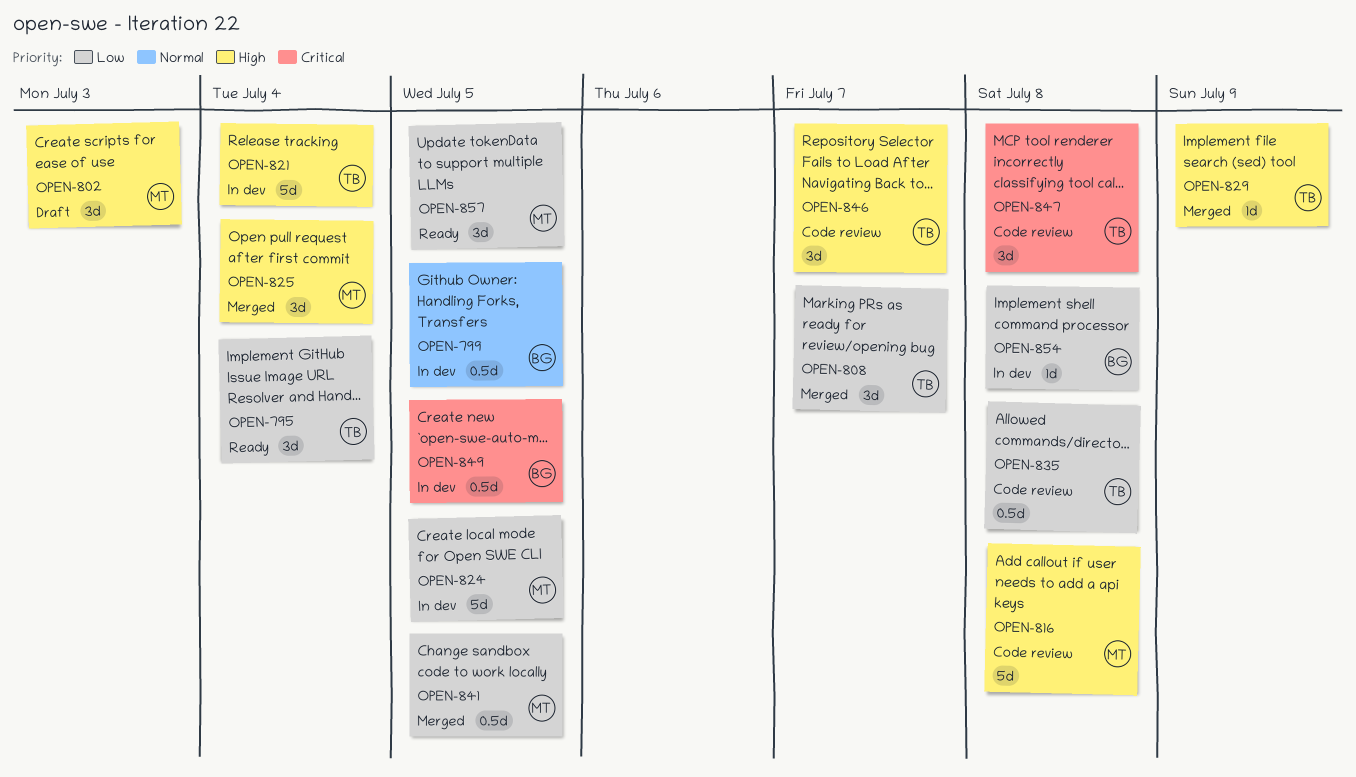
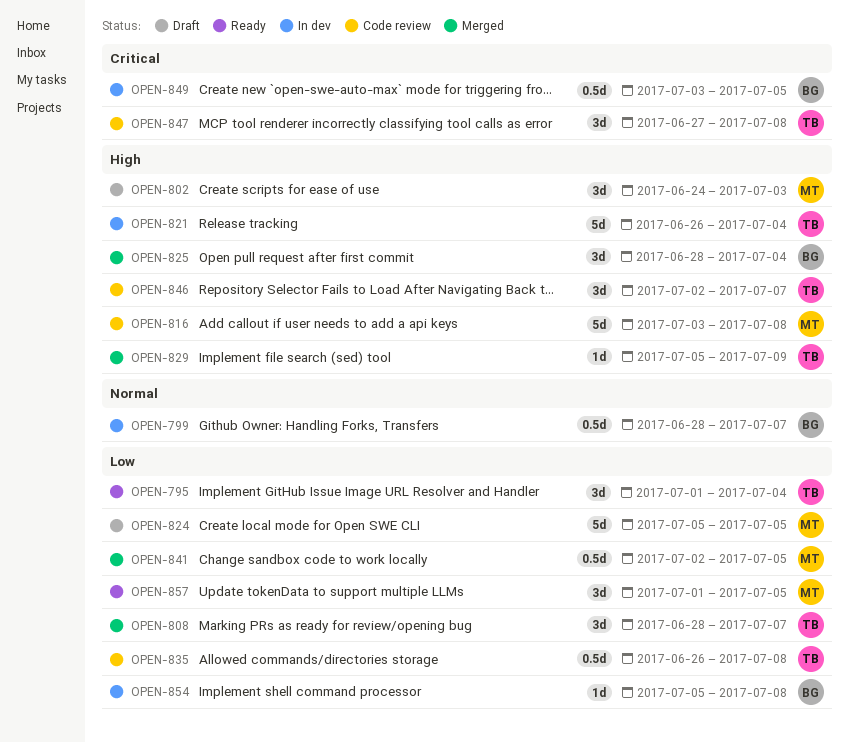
OPEN-799, due: Jul 5 -> Jul 7
OPEN-824, status: In dev -> Draft
OPEN-825, owner: MT -> BG

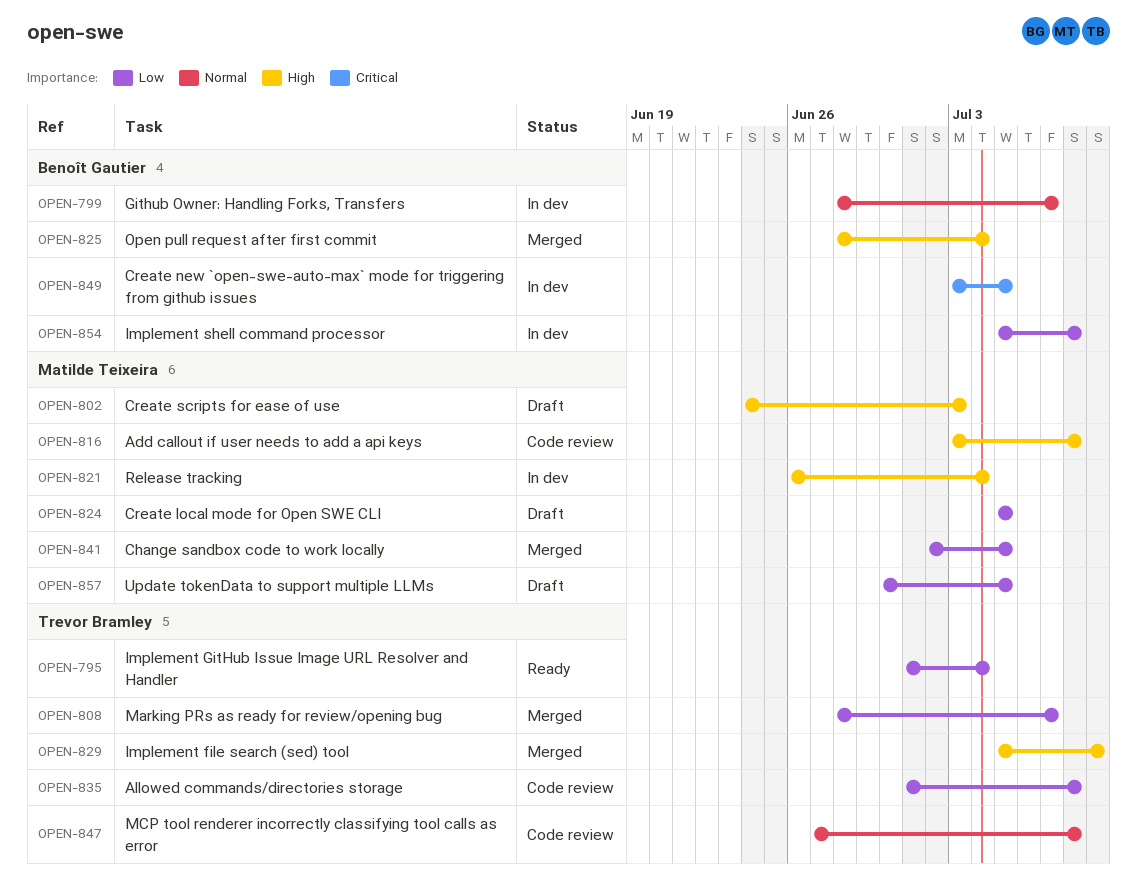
OPEN-821, owner: Trevor Bramley -> Matilde Teixeira
OPEN-835, start: Jun 26 -> Jul 1
OPEN-846: present -> none
OPEN-847, priority: Critical -> Normal
OPEN-857, status: Ready -> Draft
OPEN-857, start: Jul 1 -> Jun 30

